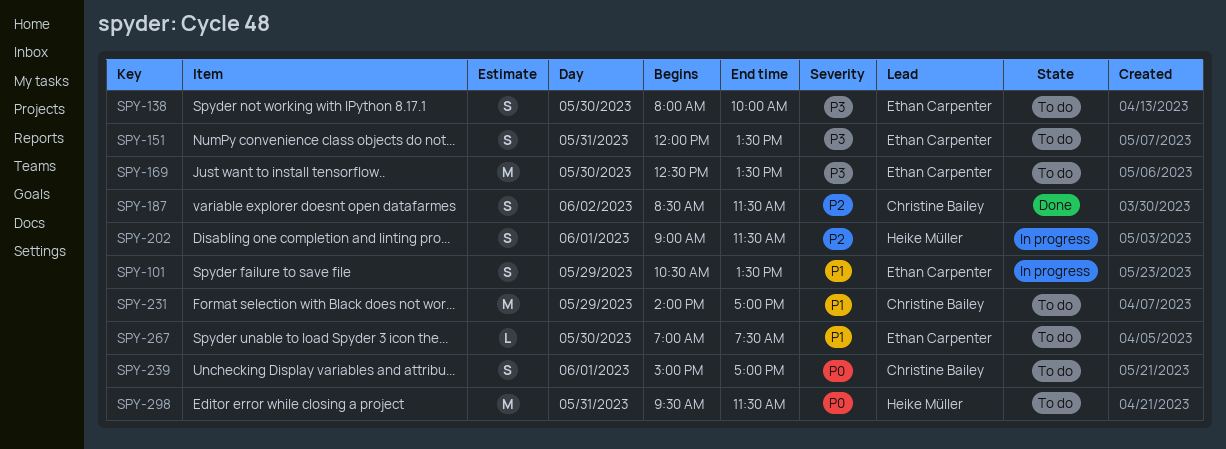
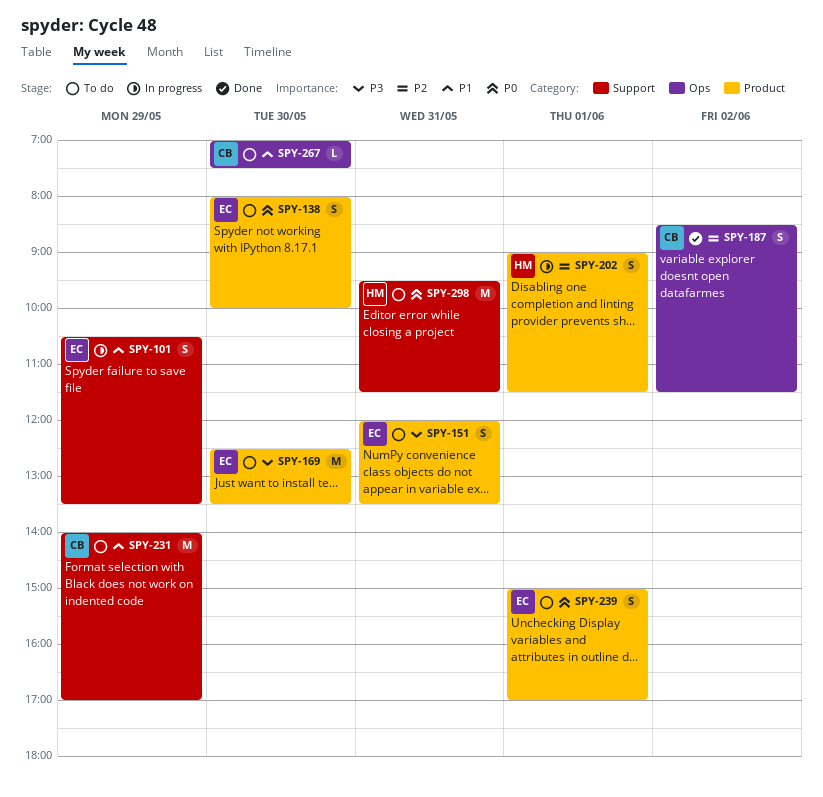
SPY-138, priority: P3 -> P0
SPY-239, owner: Christine Bailey -> Ethan Carpenter
SPY-267, owner: Ethan Carpenter -> Christine Bailey

